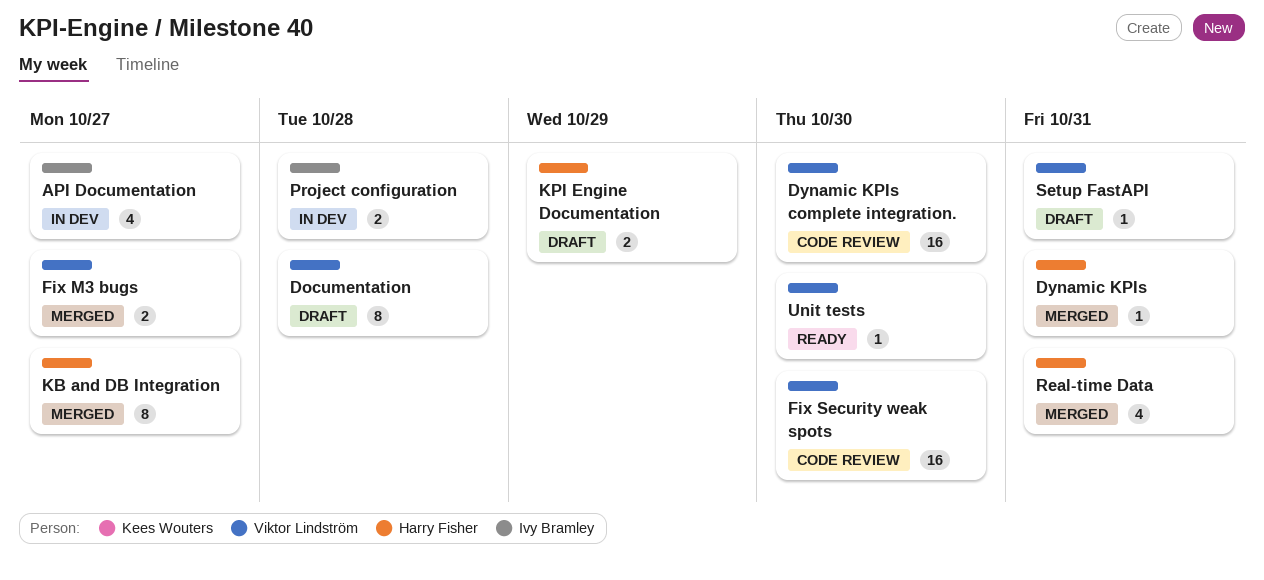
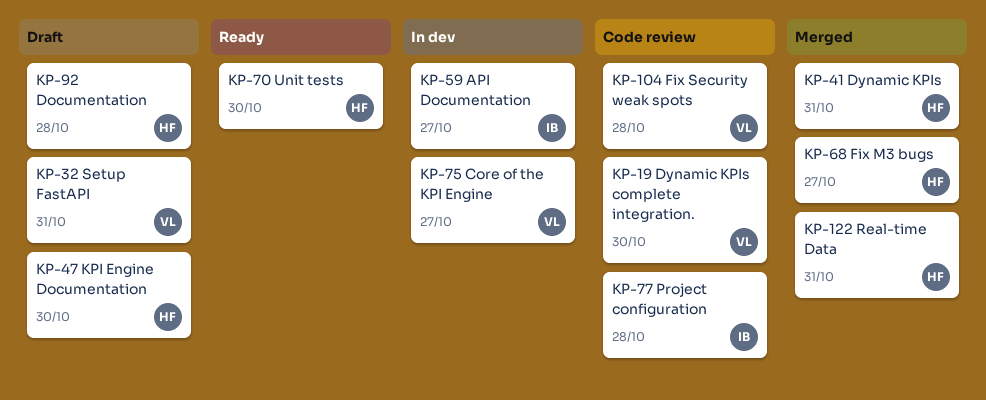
Core of the KPI Engine: none -> present
Documentation, owner: Viktor Lindström -> Harry Fisher
Fix M3 bugs, owner: Viktor Lindström -> Harry Fisher
Fix Security weak spots, due: Oct 30 -> Oct 28
KB and DB Integration: present -> none
KPI Engine Documentation, due: Oct 29 -> Oct 30
Project configuration, status: In dev -> Code review
Unit tests, owner: Viktor Lindström -> Harry Fisher

